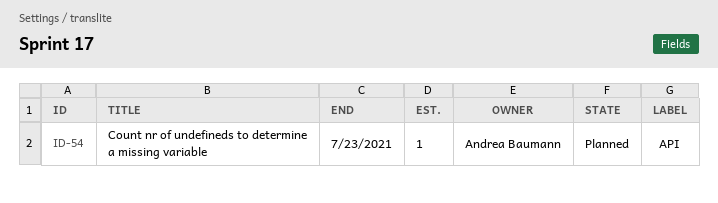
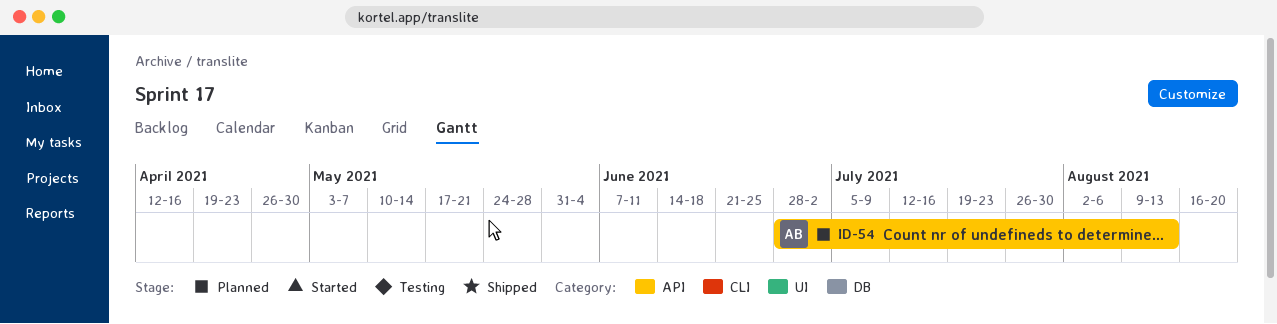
ID-54, due: Jul 23 -> Aug 13

